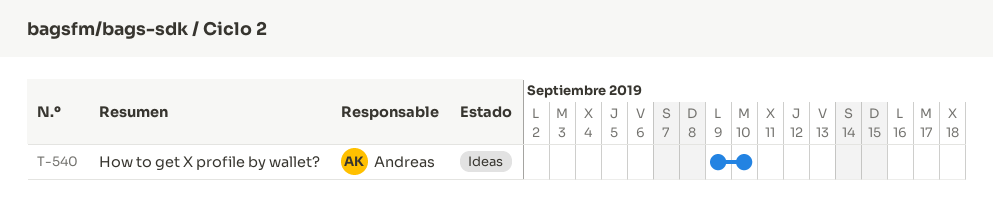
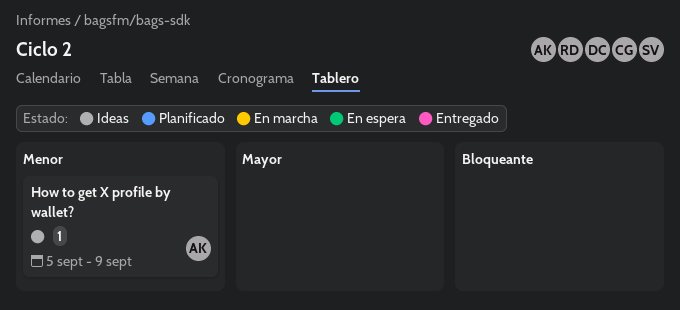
How to get X profile by wallet?, start: Sep 9 -> Sep 5
How to get X profile by wallet?, due: Sep 10 -> Sep 9

